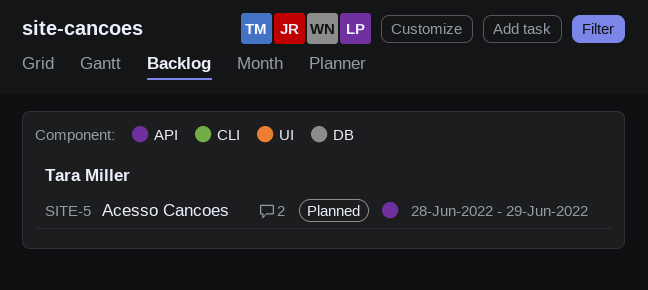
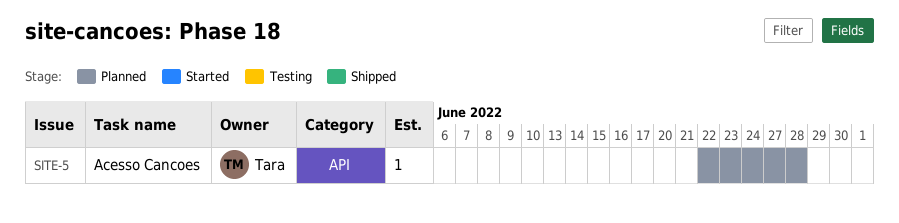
SITE-5, start: Jun 28 -> Jun 22
SITE-5, due: Jun 29 -> Jun 28

